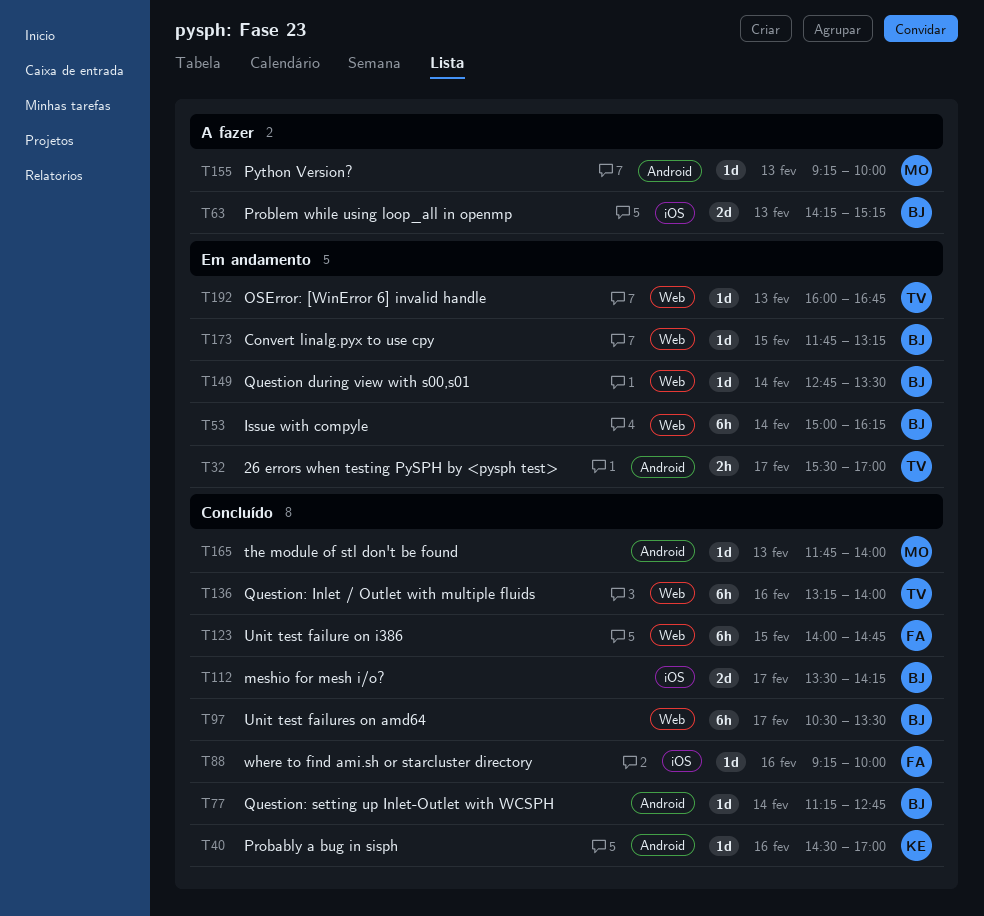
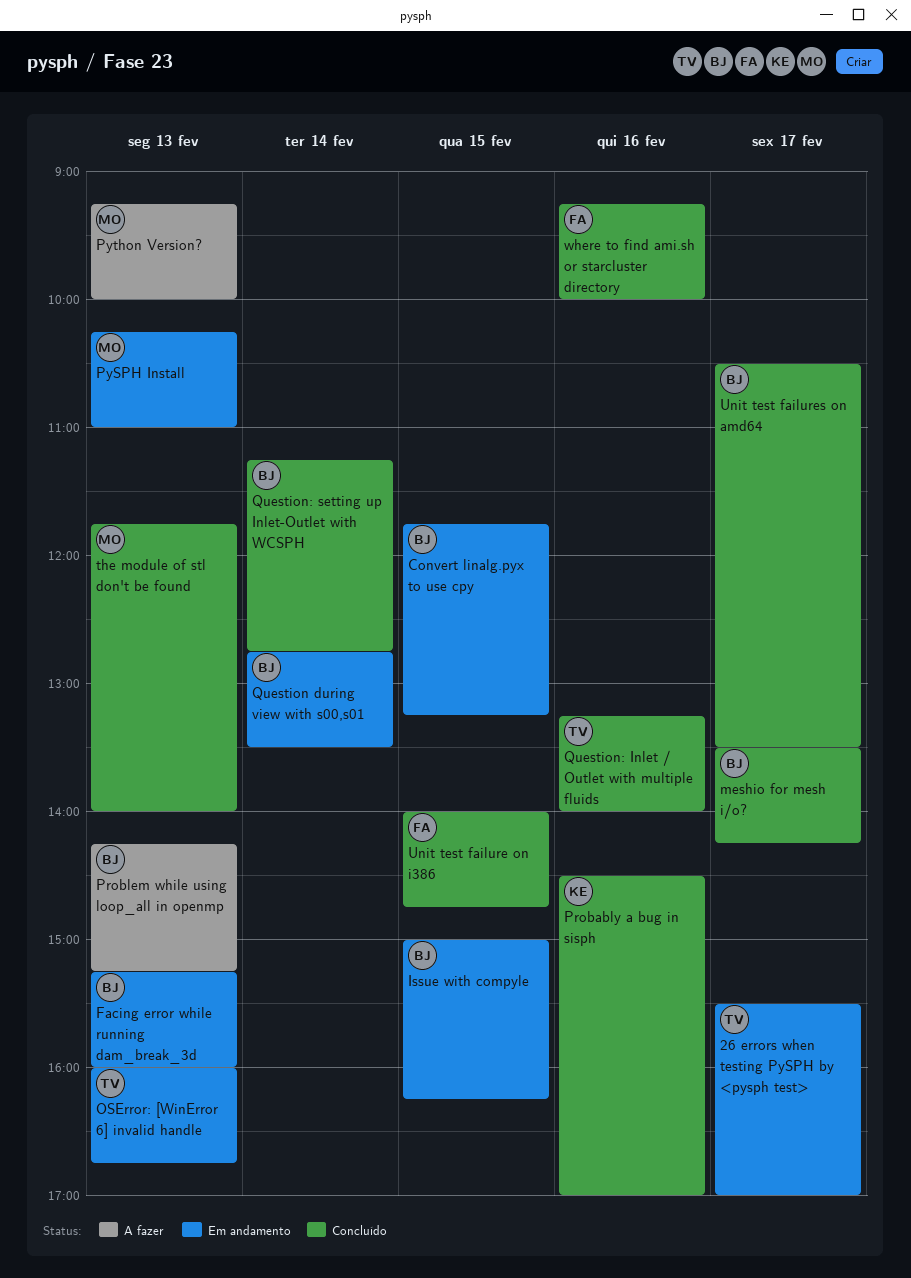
Facing error while running dam_break_3d: none -> present
Issue with compyle, day: Feb 14 -> Feb 15
PySPH Install: none -> present

